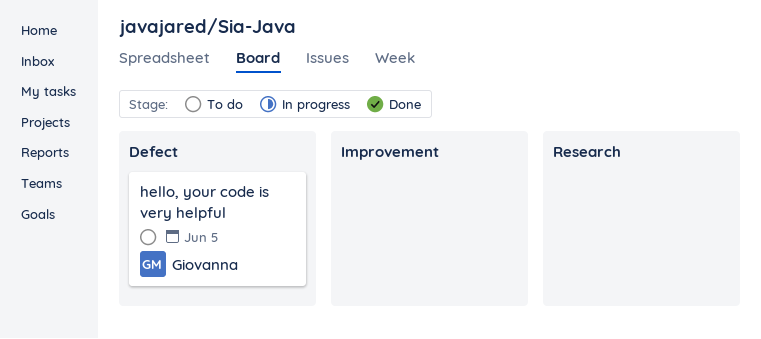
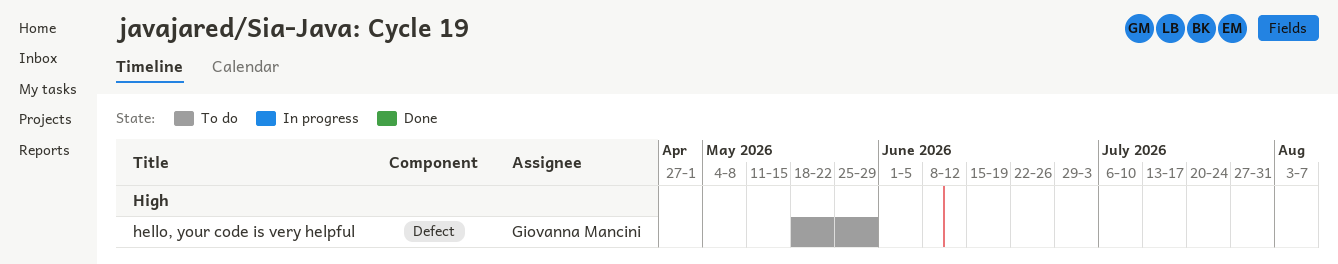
hello, your code is very helpful, due: Jun 5 -> May 29

